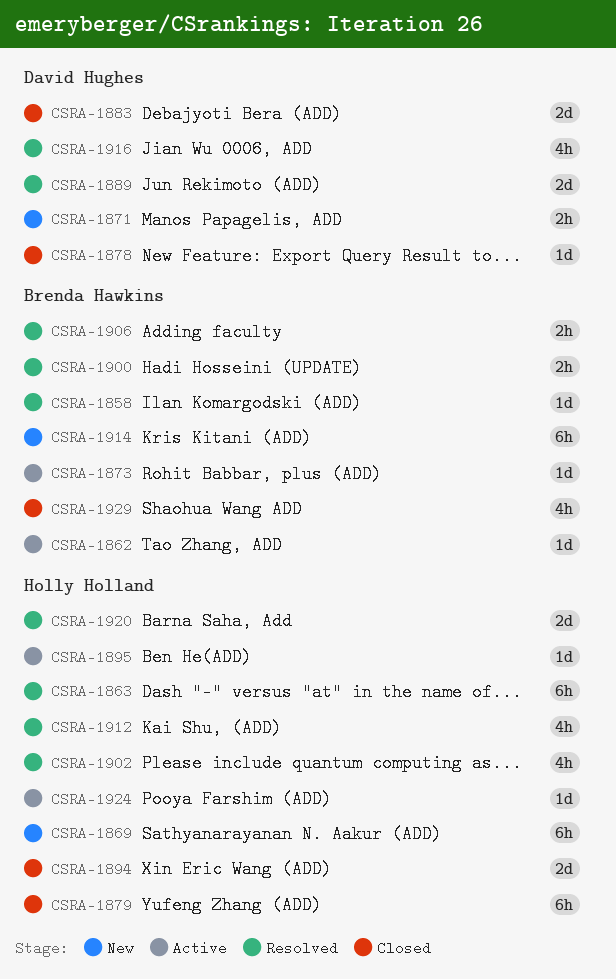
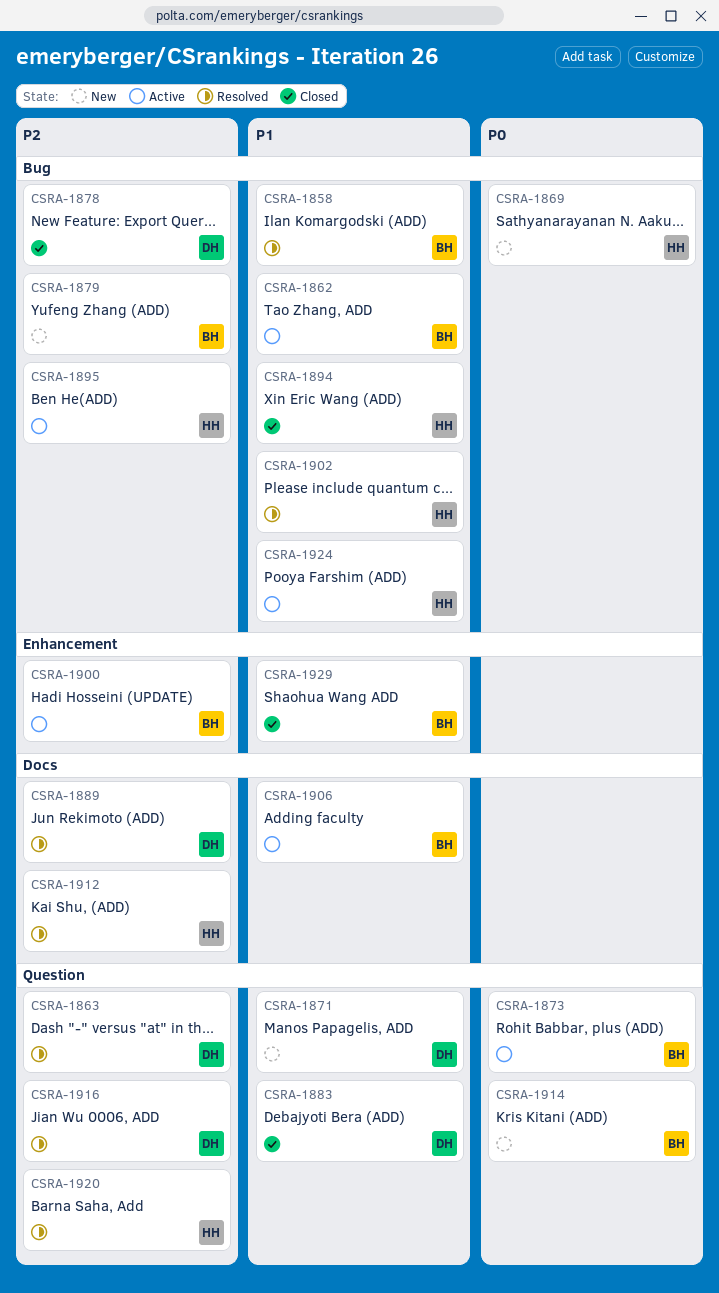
CSRA-1863, owner: Holly Holland -> David Hughes
CSRA-1879, status: Closed -> New
CSRA-1879, owner: Holly Holland -> Brenda Hawkins
CSRA-1900, status: Resolved -> Active
CSRA-1906, status: Resolved -> Active

